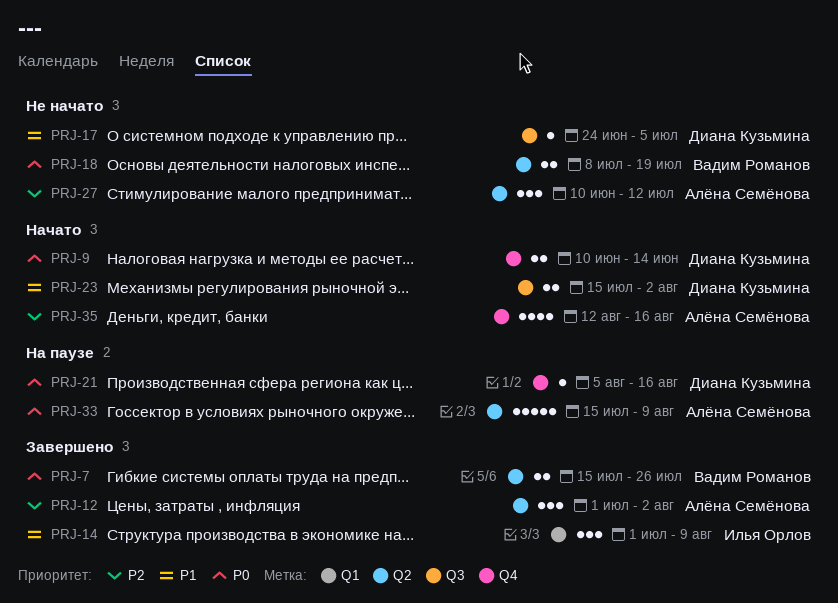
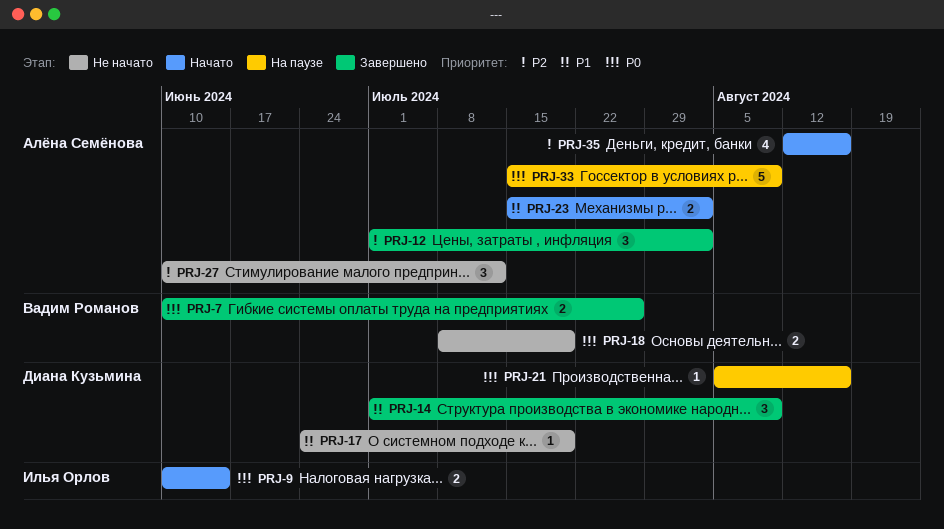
PRJ-7, start: Jul 15 -> Jun 10
PRJ-9, owner: Диана Кузьмина -> Илья Орлов
PRJ-14, owner: Илья Орлов -> Диана Кузьмина
PRJ-17, due: Jul 5 -> Jul 19
PRJ-23, owner: Диана Кузьмина -> Алёна Семёнова

